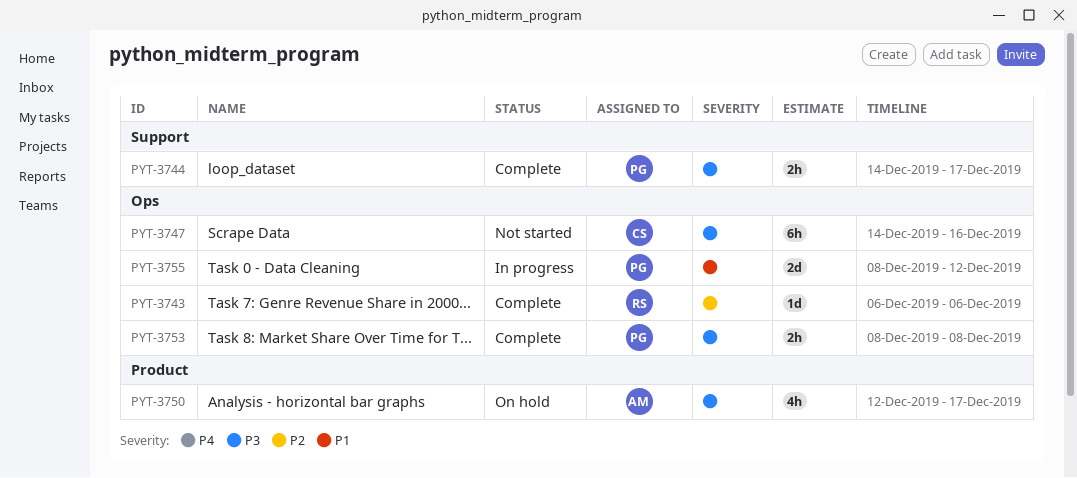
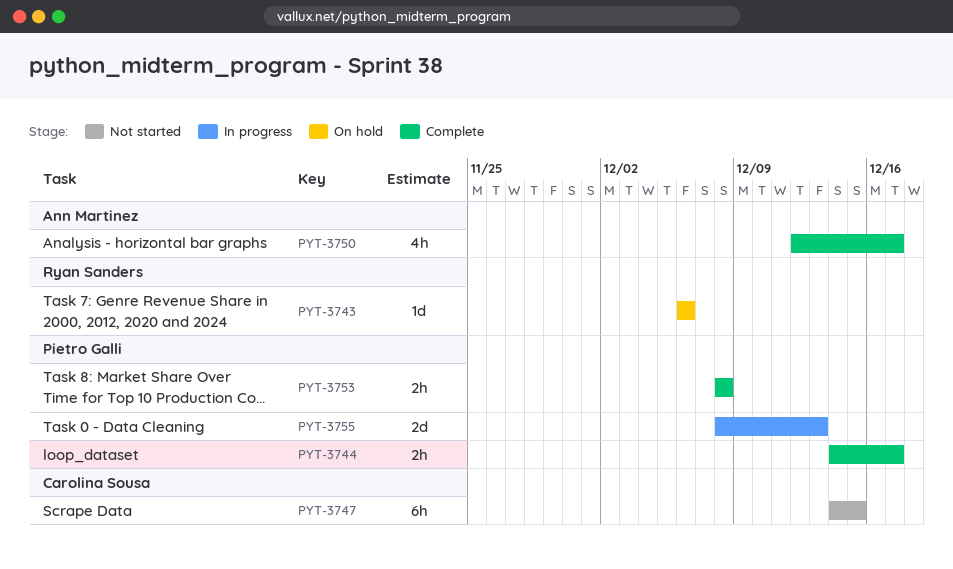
PYT-3743, status: Complete -> On hold
PYT-3747, due: Dec 16 -> Dec 15
PYT-3750, status: On hold -> Complete
PYT-3755, due: Dec 12 -> Dec 13

